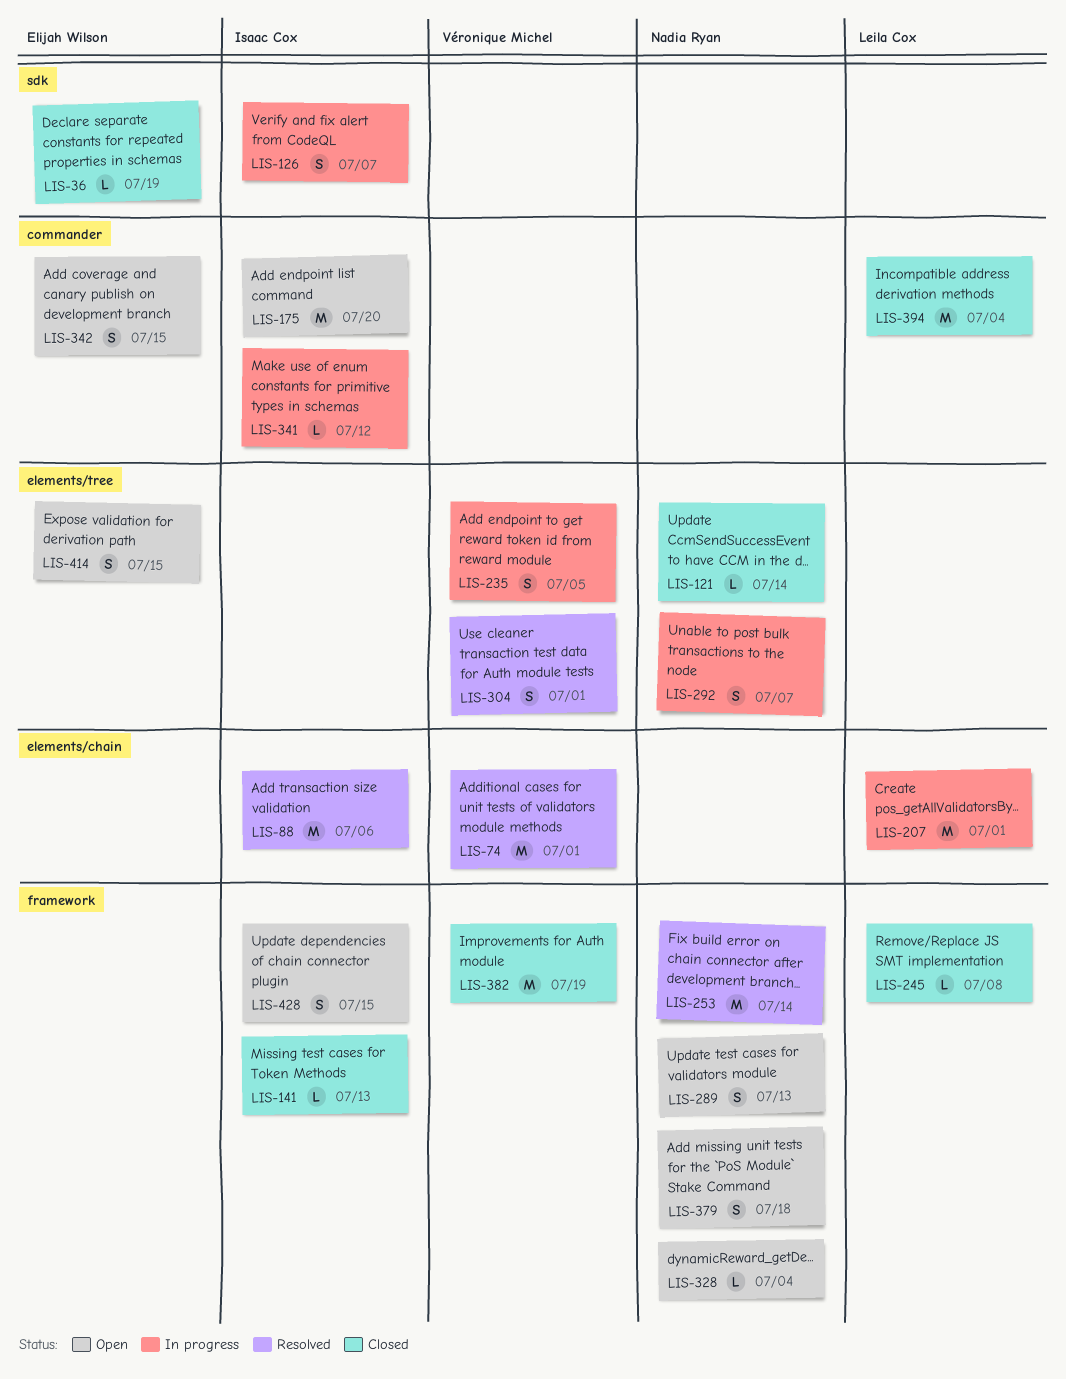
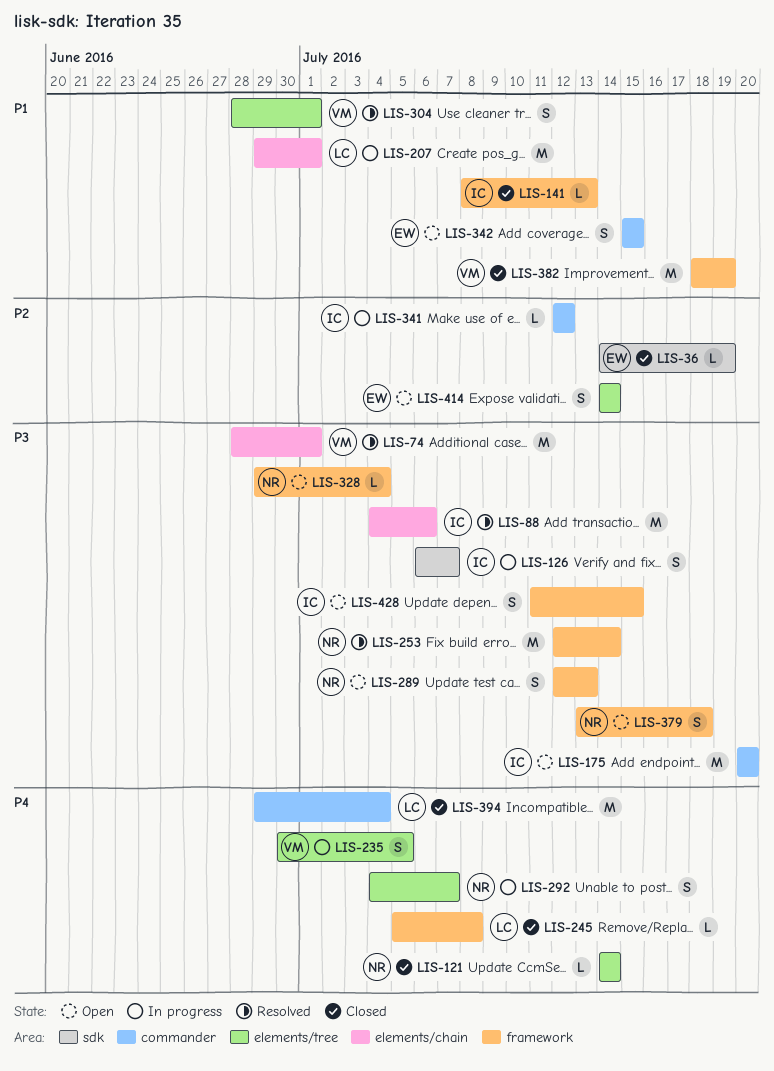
LIS-414, due: Jul 15 -> Jul 14

